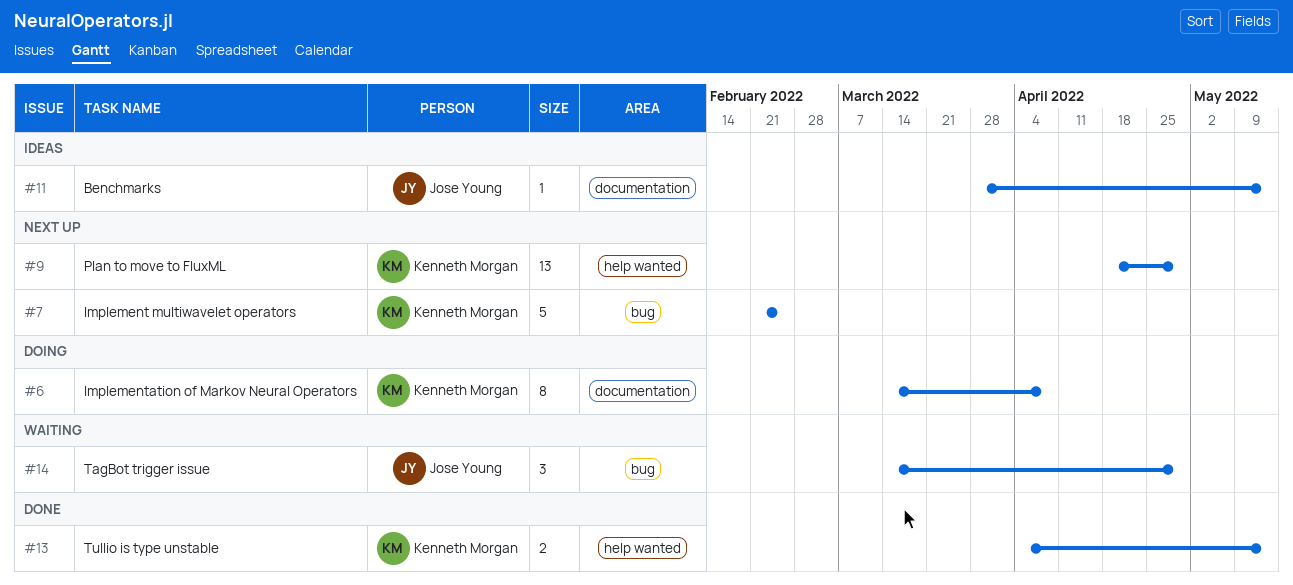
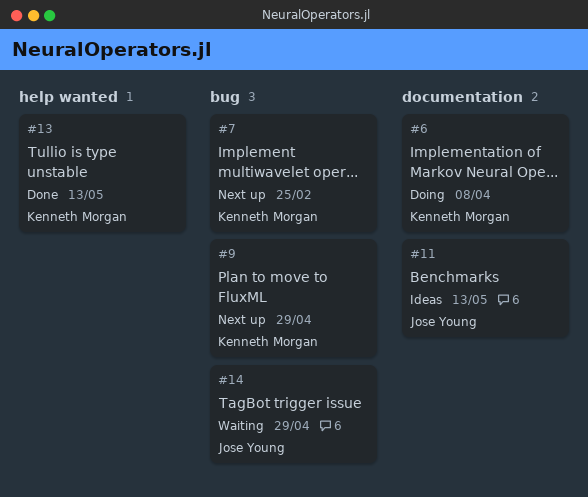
#9, label: help wanted -> bug

